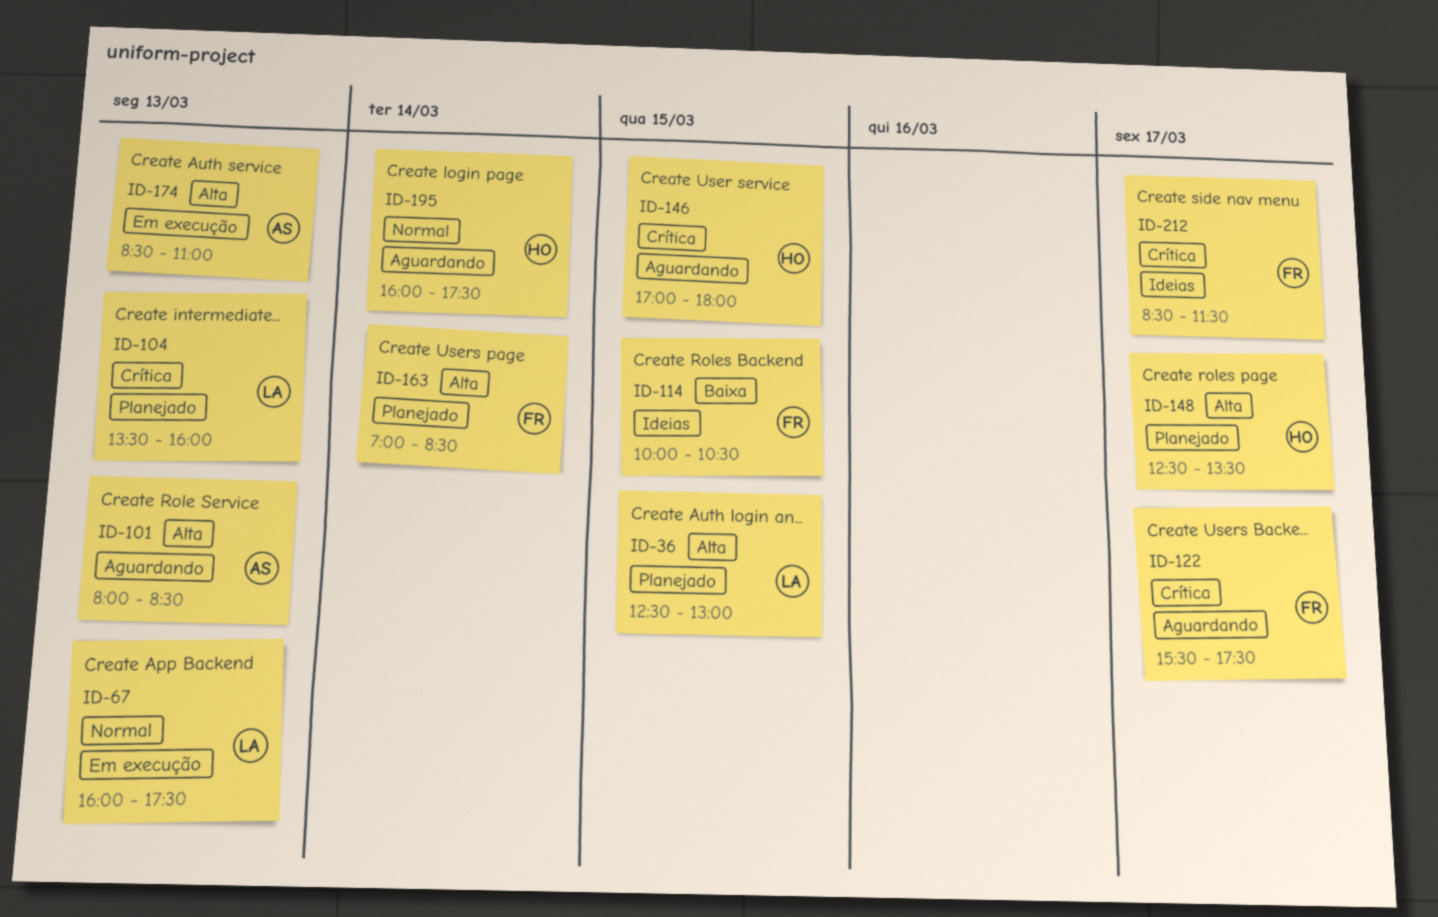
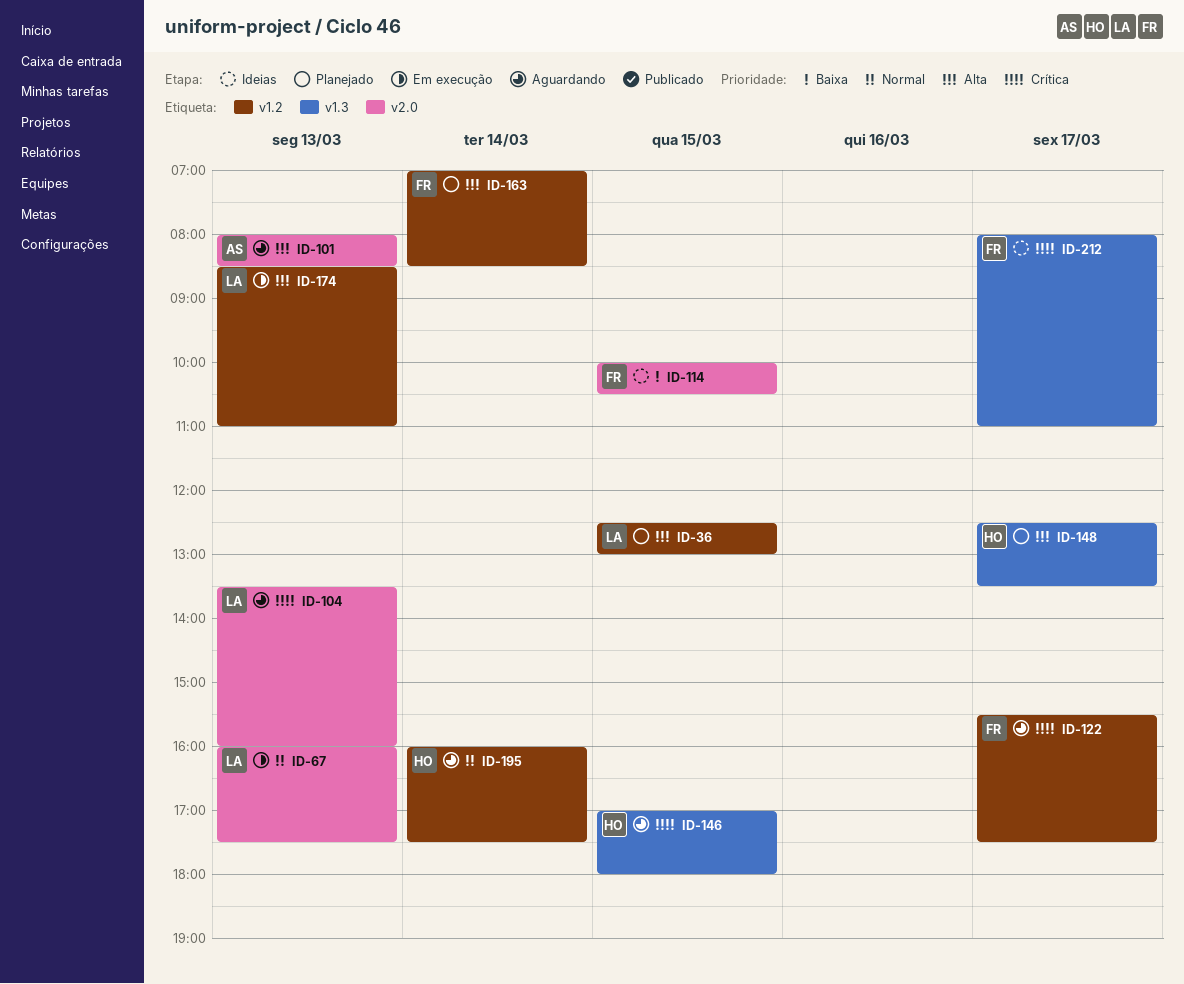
ID-104, status: Planejado -> Aguardando
ID-174, owner: AS -> LA
ID-212, begins: 08:30 -> 08:00
ID-212, ends: 11:30 -> 11:00

